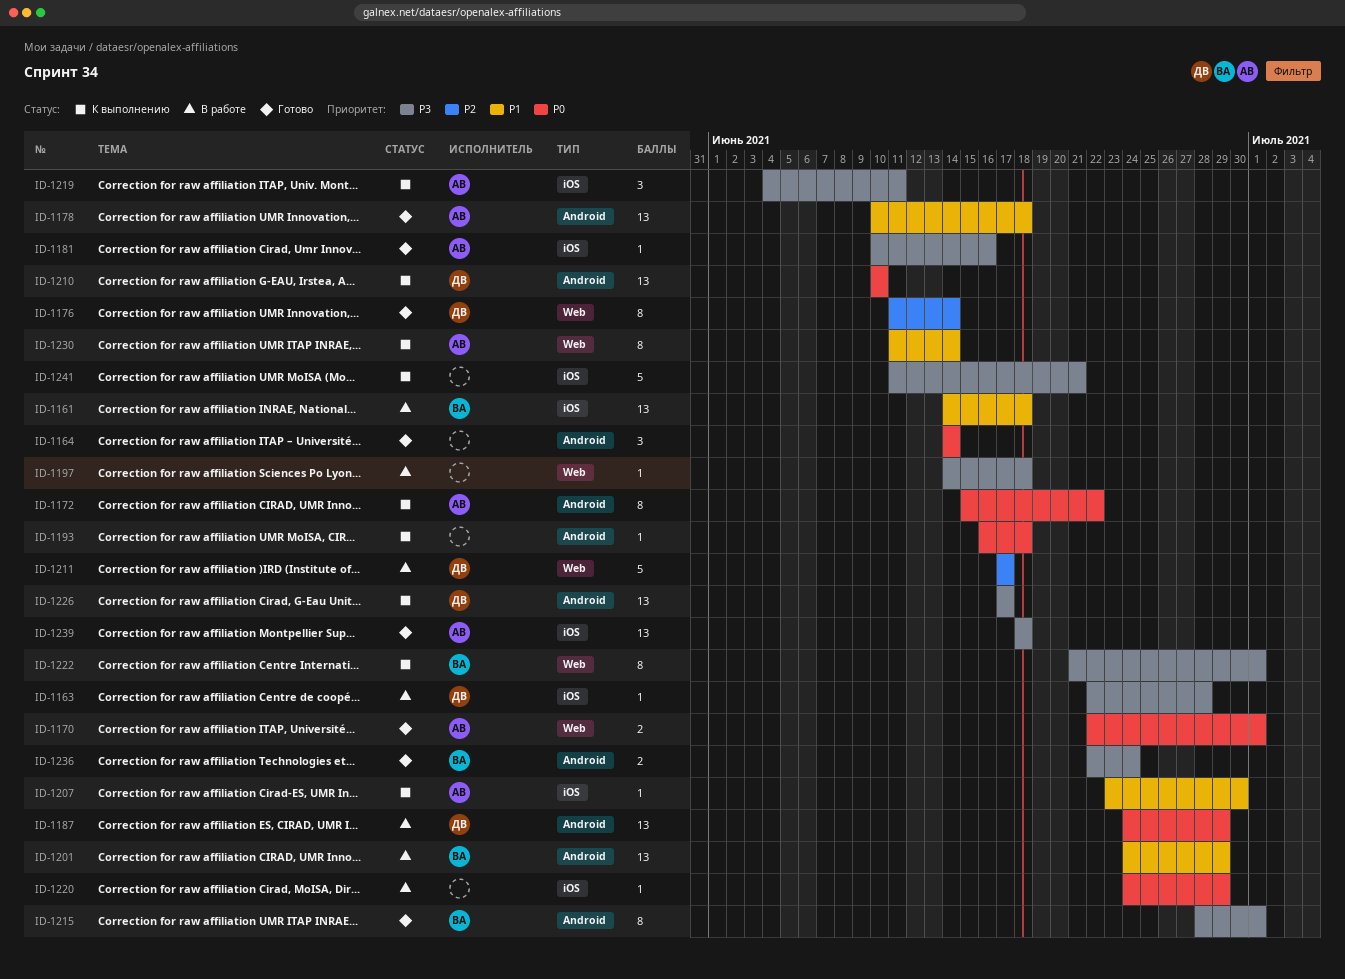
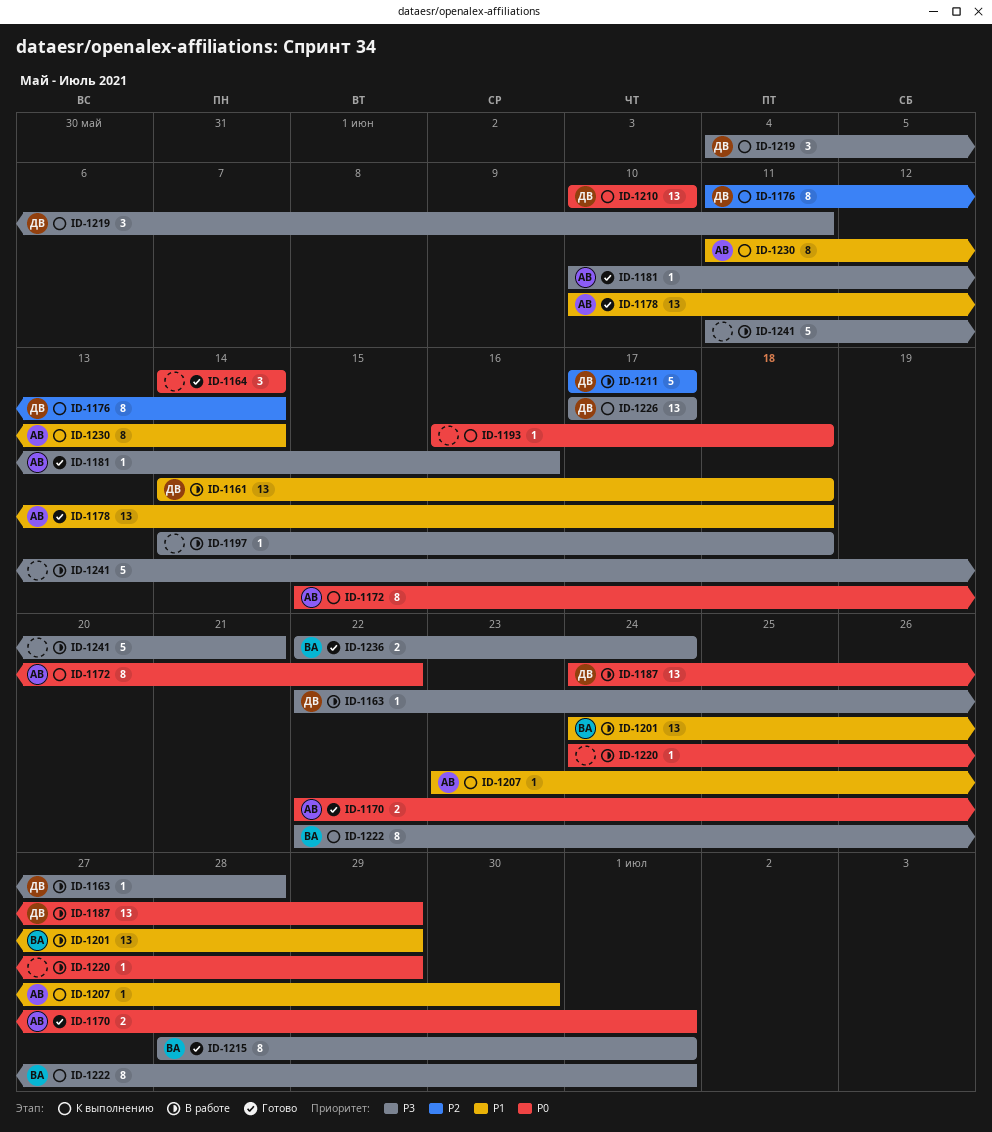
ID-1161, owner: ВА -> ДВ
ID-1176, status: Готово -> К выполнению
ID-1219, owner: АВ -> ДВ
ID-1222, start: Jun 21 -> Jun 22
ID-1239: present -> none
ID-1241, status: К выполнению -> В работе

